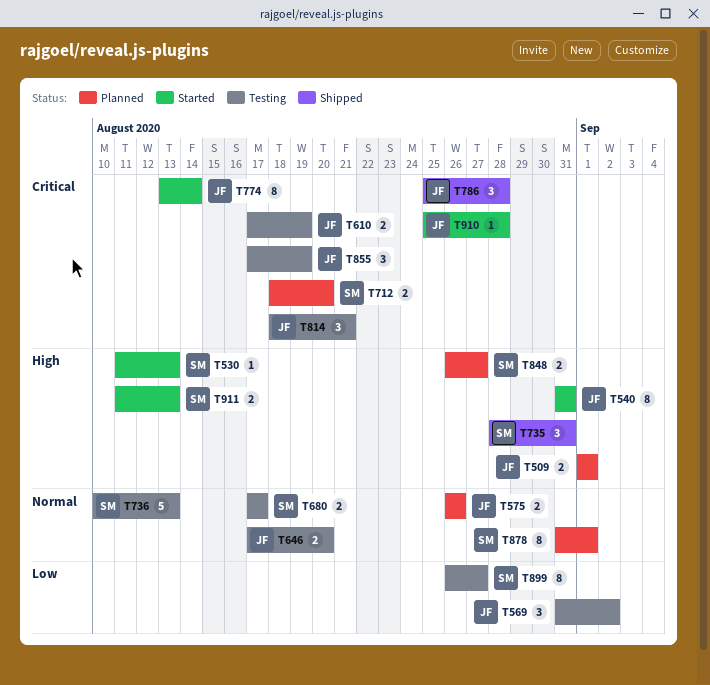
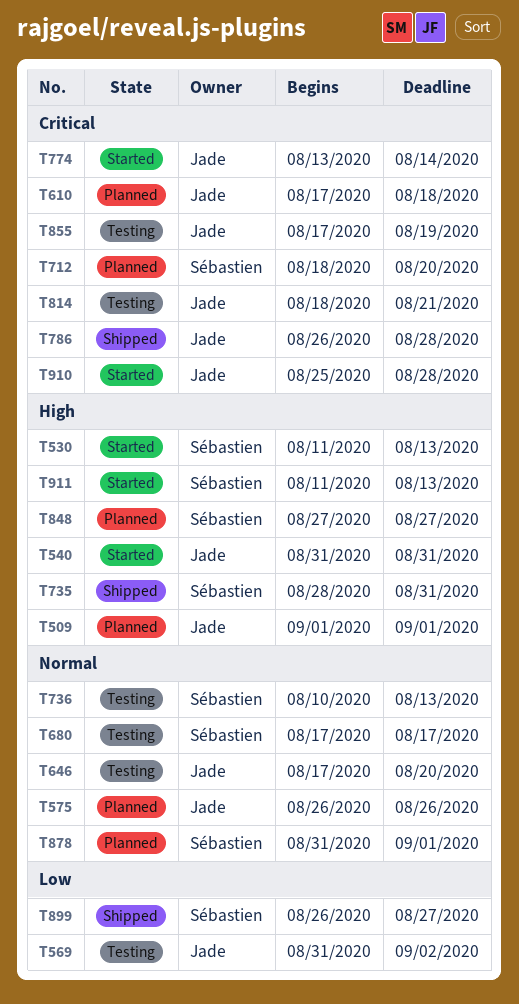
T610, status: Testing -> Planned
T610, due: Aug 19 -> Aug 18
T786, start: Aug 25 -> Aug 26
T848, start: Aug 26 -> Aug 27
T899, status: Testing -> Shipped

